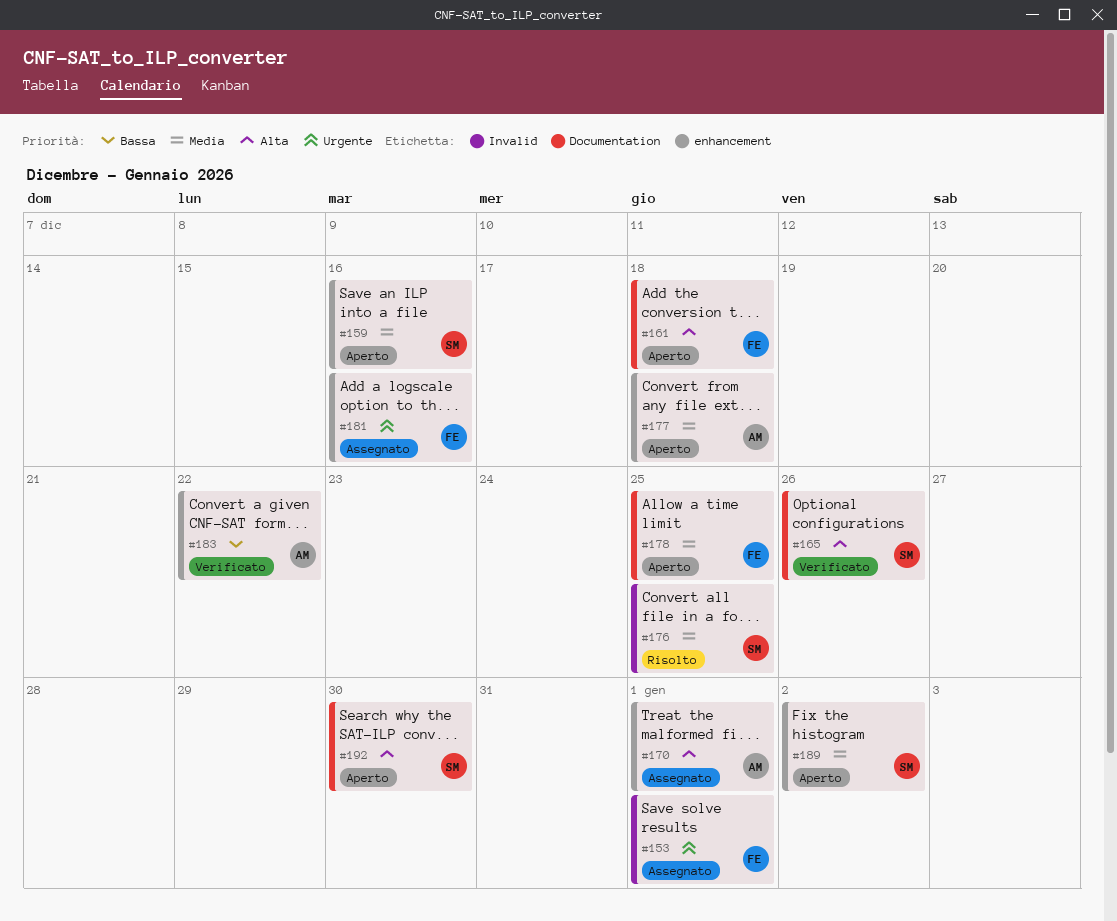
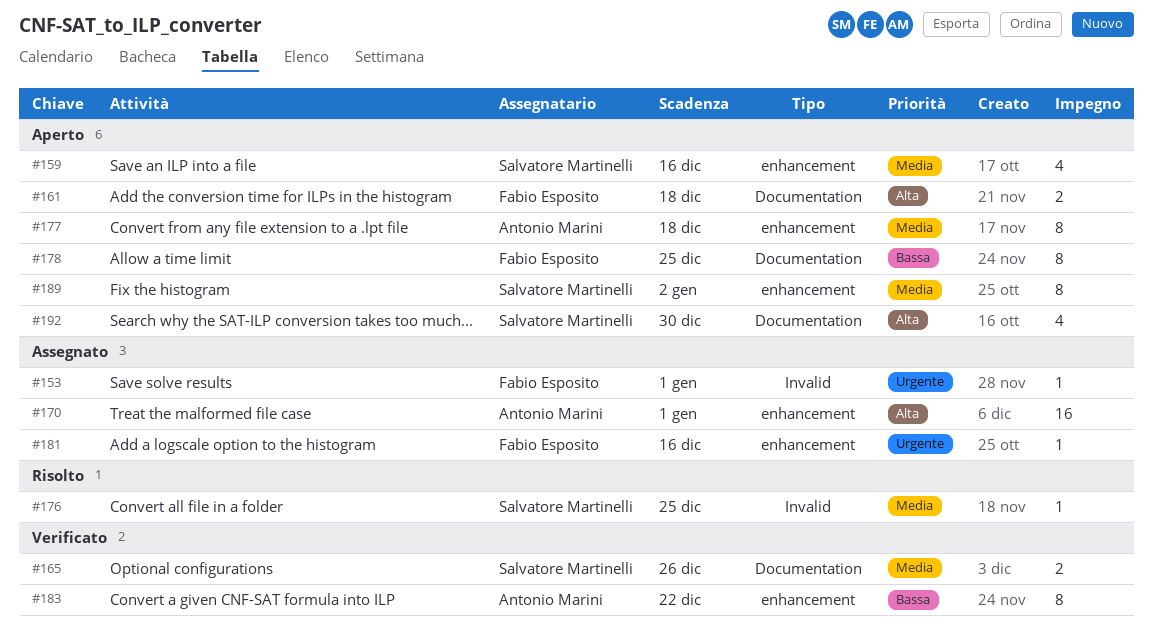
#165, priority: Alta -> Media
#178, priority: Media -> Bassa

